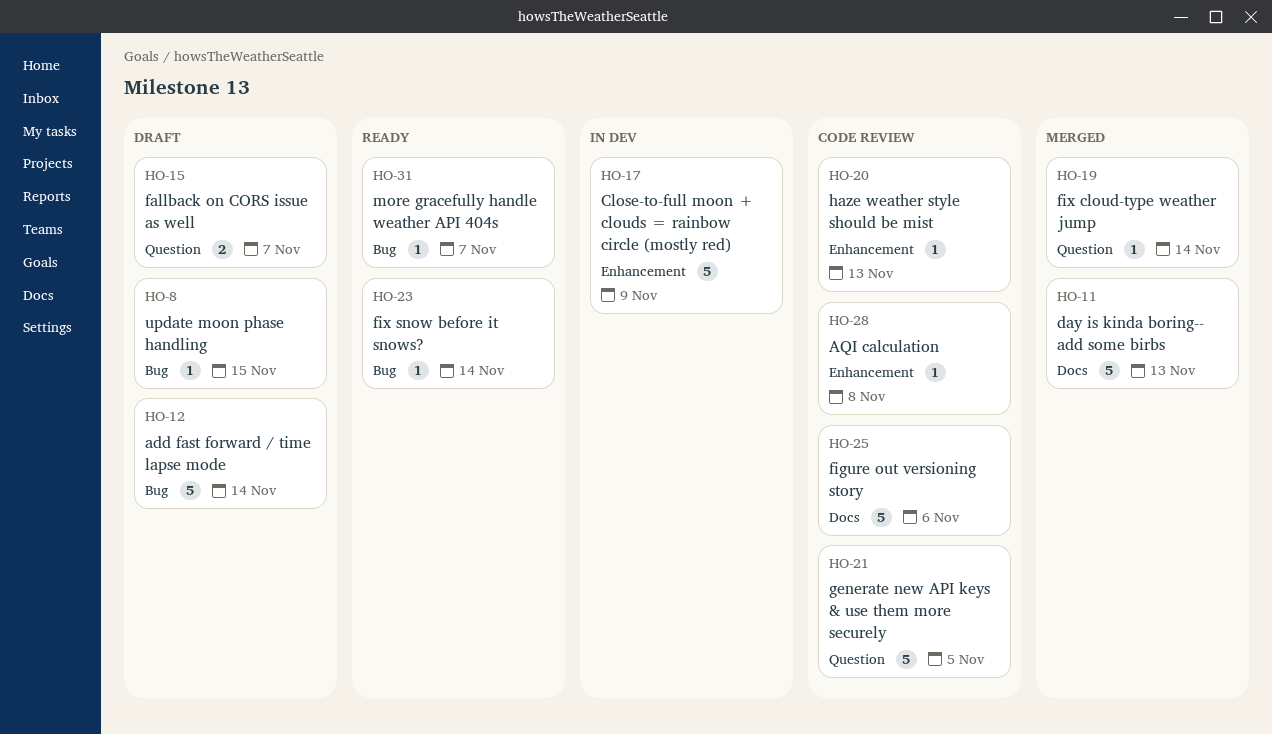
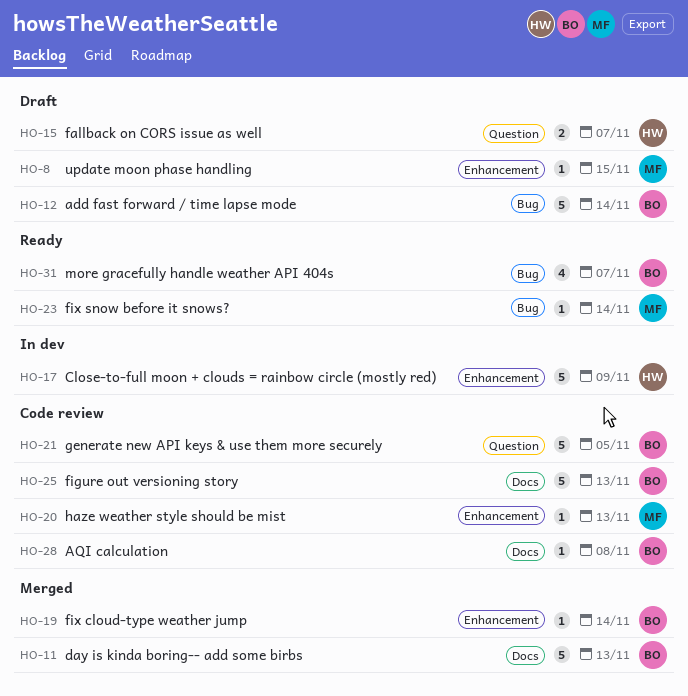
HO-8, label: Bug -> Enhancement
HO-19, label: Question -> Enhancement
HO-25, due: Nov 6 -> Nov 13
HO-28, label: Enhancement -> Docs
HO-31, estimate: 1 -> 4

